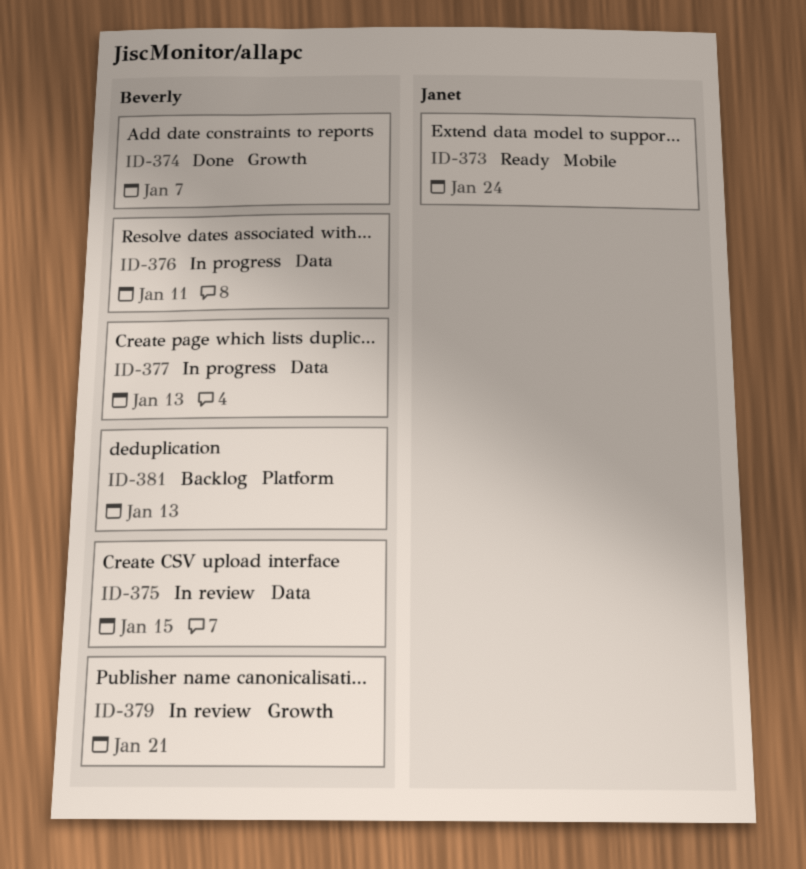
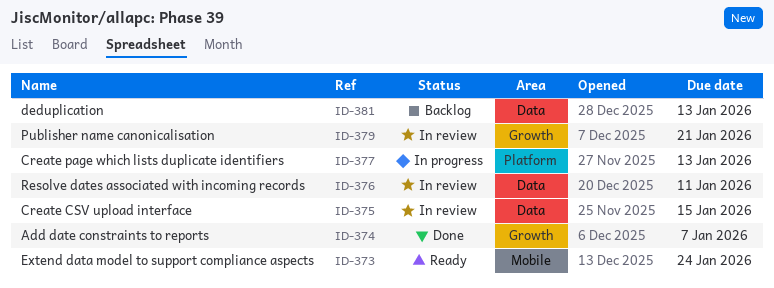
ID-376, status: In progress -> In review
ID-377, label: Data -> Platform
ID-381, label: Platform -> Data

